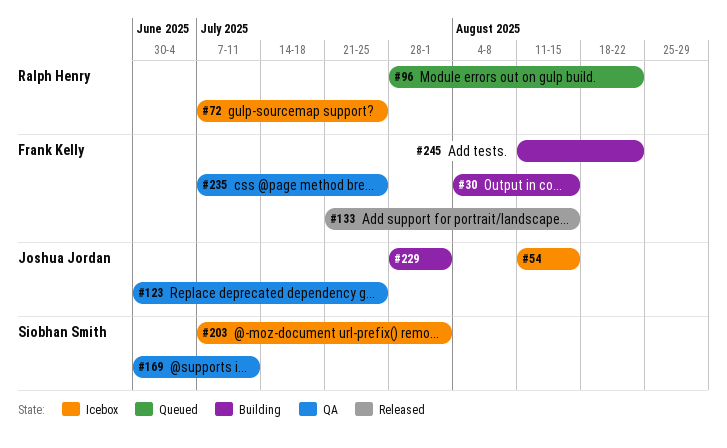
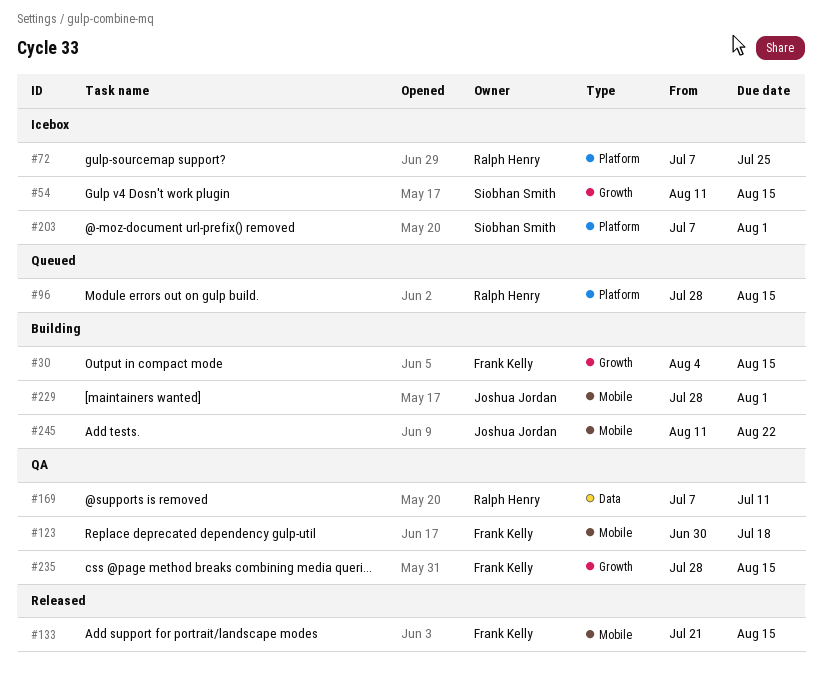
#54, owner: Joshua Jordan -> Siobhan Smith
#96, due: Aug 22 -> Aug 15
#123, owner: Joshua Jordan -> Frank Kelly
#123, due: Jul 25 -> Jul 18
#169, owner: Siobhan Smith -> Ralph Henry
#169, start: Jun 30 -> Jul 7
#235, start: Jul 7 -> Jul 28
#235, due: Jul 25 -> Aug 15
#245, owner: Frank Kelly -> Joshua Jordan

